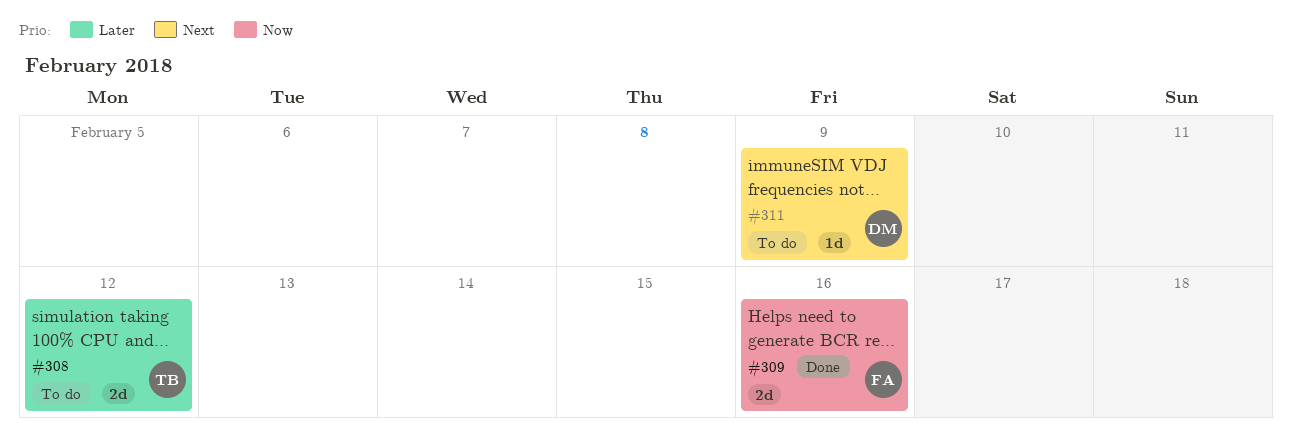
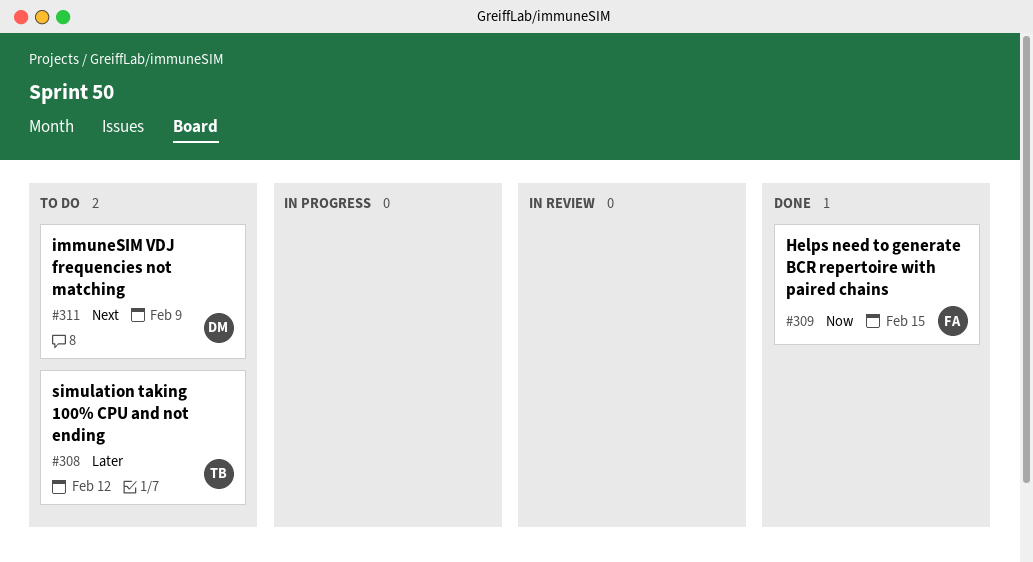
#309, due: Feb 16 -> Feb 15

